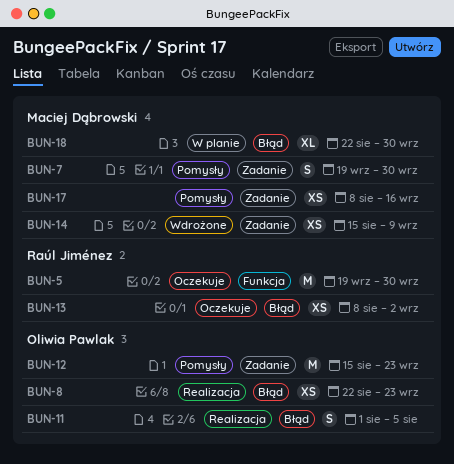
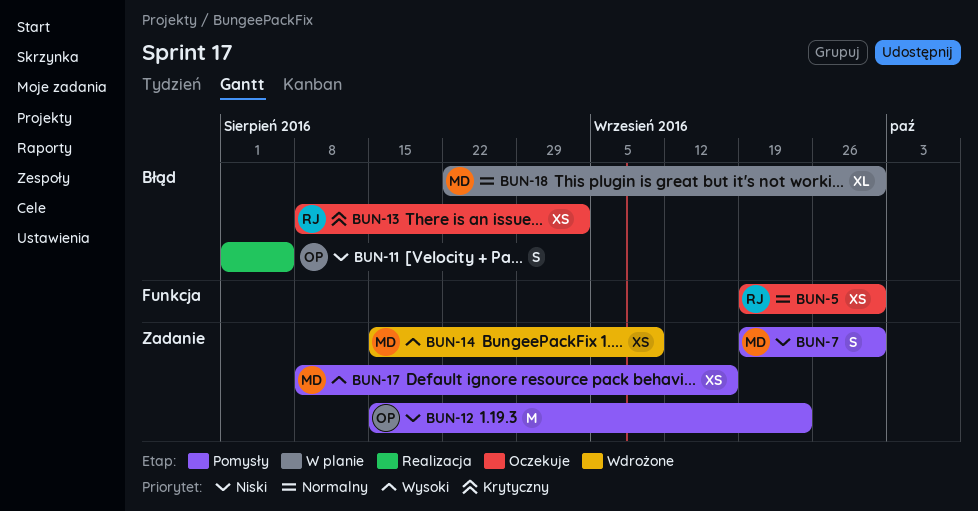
BUN-5, estimate: M -> XS
BUN-8: present -> none

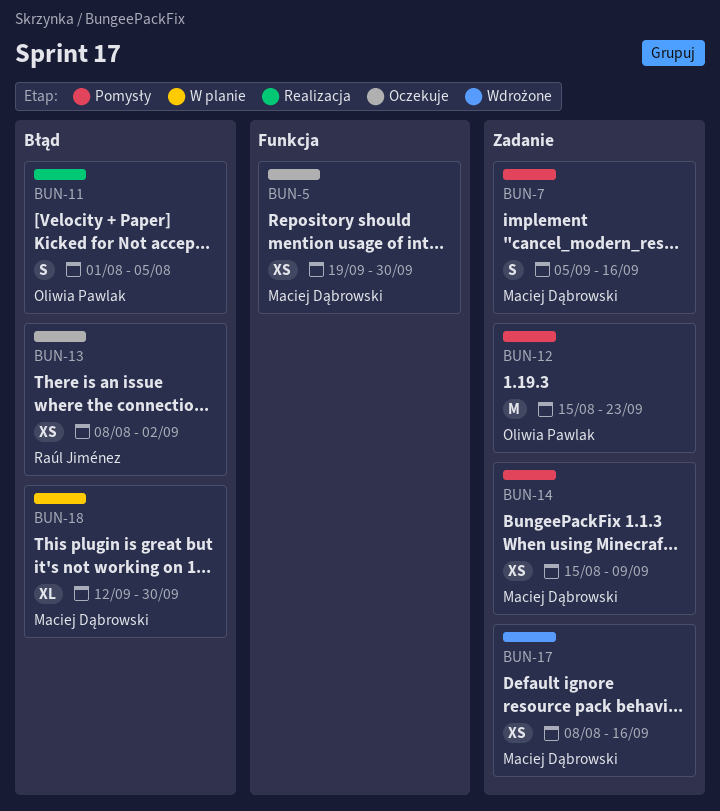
BUN-5, owner: Raúl Jiménez -> Maciej Dąbrowski
BUN-7, start: Sep 19 -> Sep 5
BUN-7, due: Sep 30 -> Sep 16
BUN-14, status: Wdrożone -> Pomysły
BUN-17, status: Pomysły -> Wdrożone
BUN-18, start: Aug 22 -> Sep 12

